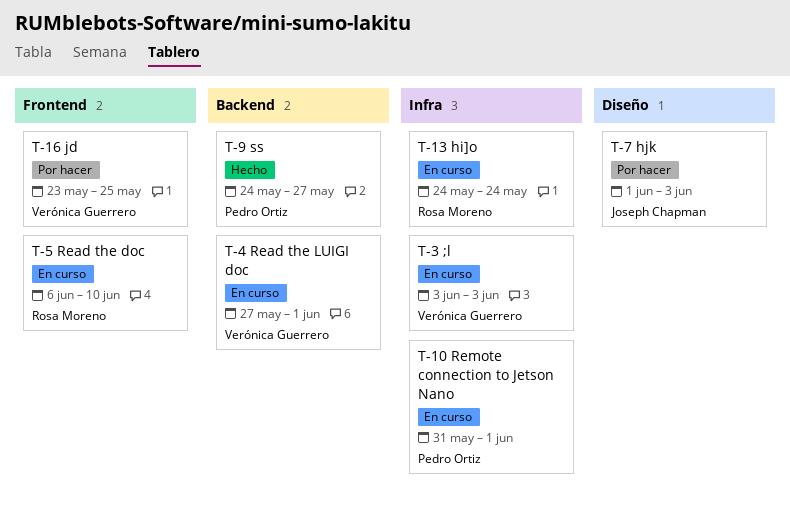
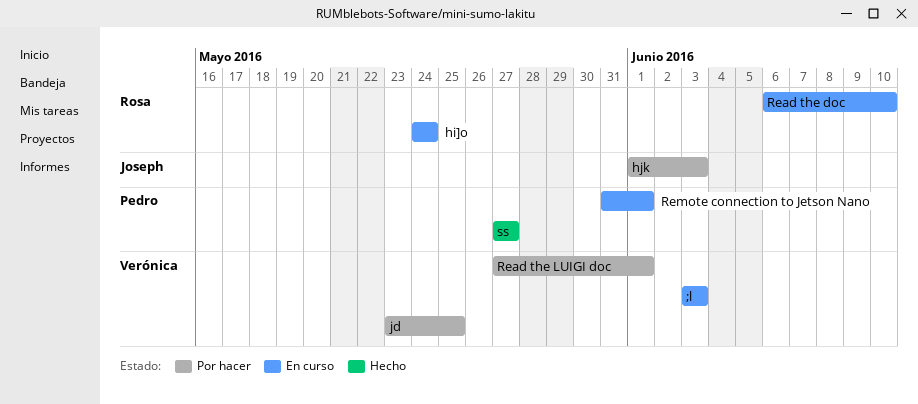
Read the LUIGI doc, status: En curso -> Por hacer
ss, start: May 24 -> May 27

